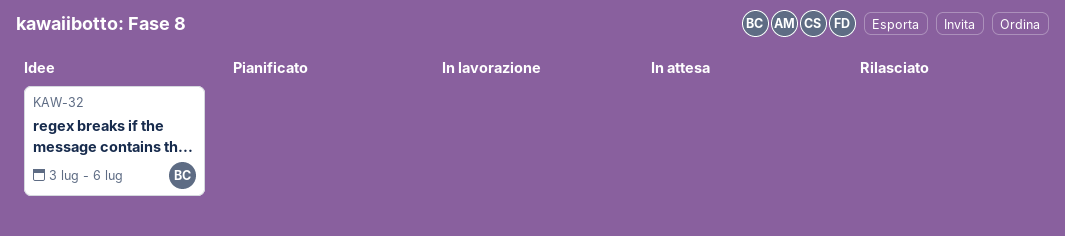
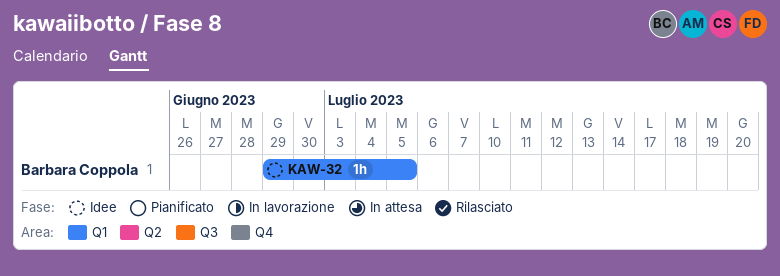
KAW-32, start: Jul 3 -> Jun 29
KAW-32, due: Jul 6 -> Jul 5

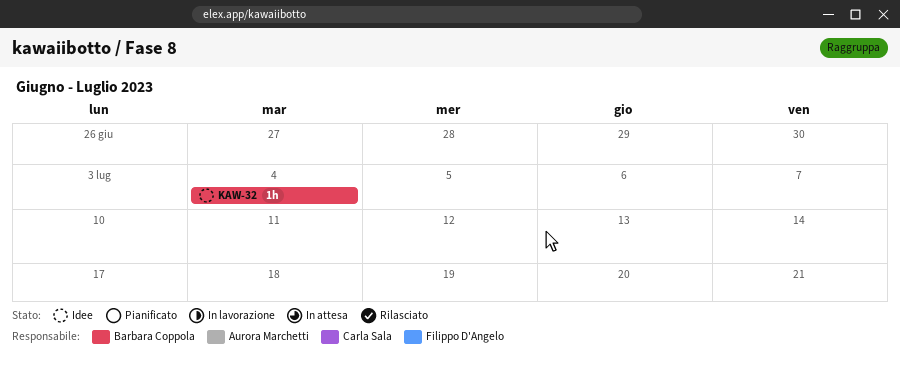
KAW-32, start: Jun 29 -> Jul 4
KAW-32, due: Jul 5 -> Jul 4

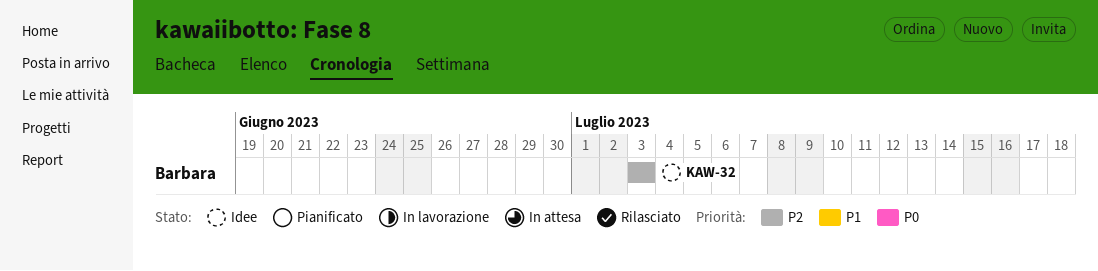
KAW-32, start: Jul 4 -> Jul 3
KAW-32, due: Jul 4 -> Jul 3

